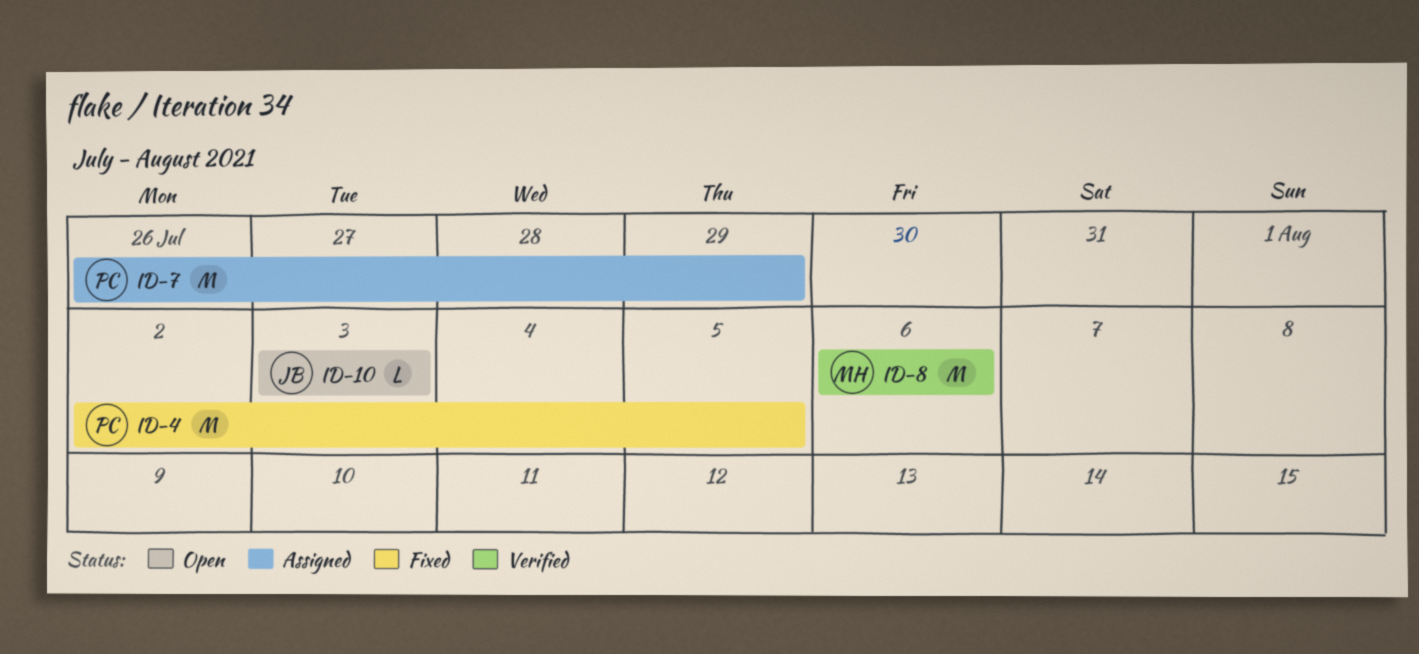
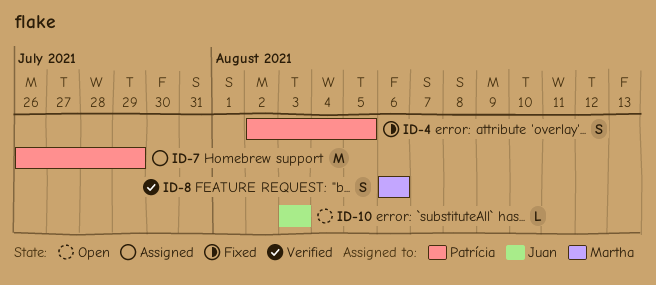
ID-4, estimate: M -> S
ID-8, estimate: M -> S

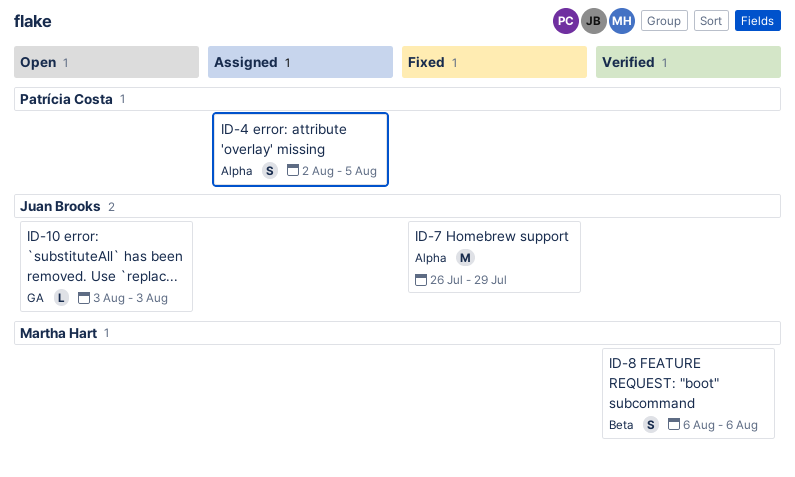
ID-4, status: Fixed -> Assigned
ID-7, status: Assigned -> Fixed
ID-7, owner: Patrícia Costa -> Juan Brooks

